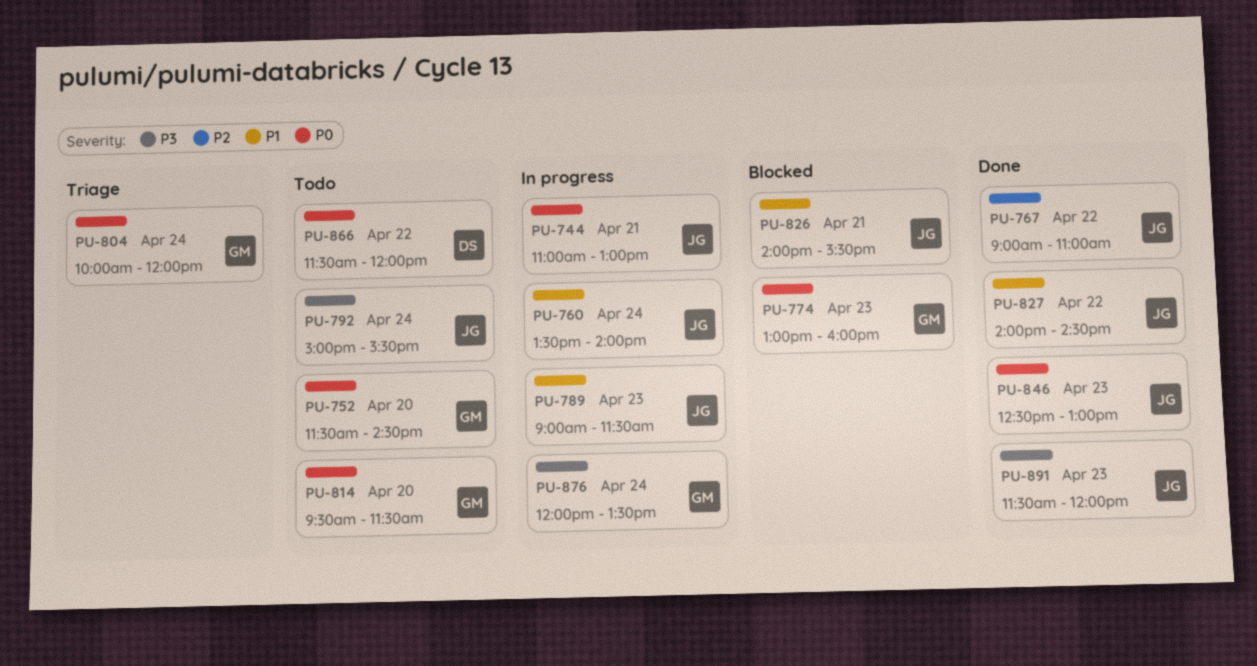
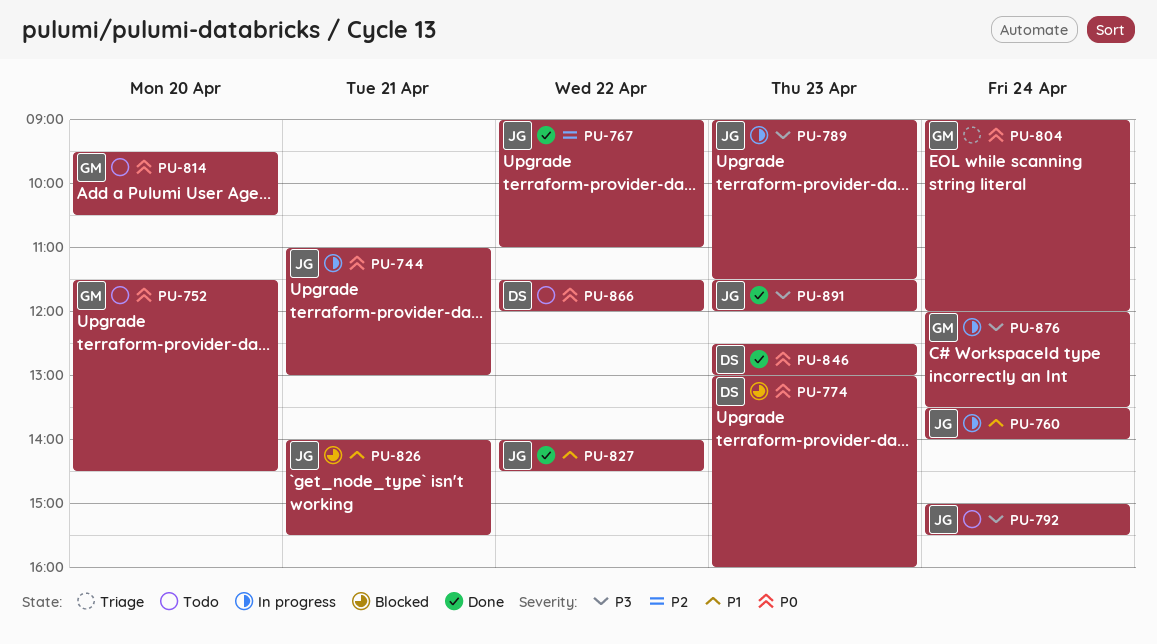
PU-774, owner: GM -> DS
PU-789, priority: P1 -> P3
PU-804, begins: 10:00 -> 09:00
PU-814, ends: 11:30 -> 10:30
PU-846, owner: JG -> DS

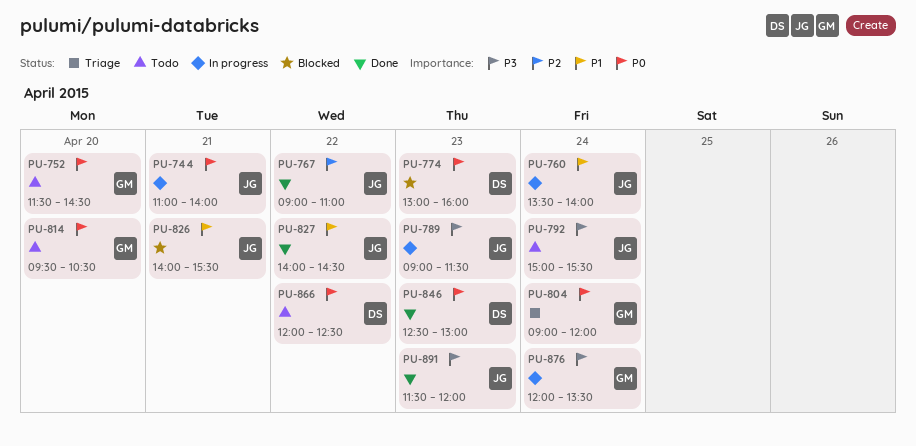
PU-744, ends: 13:00 -> 14:00
PU-866, begins: 11:30 -> 12:00
PU-866, ends: 12:00 -> 12:30

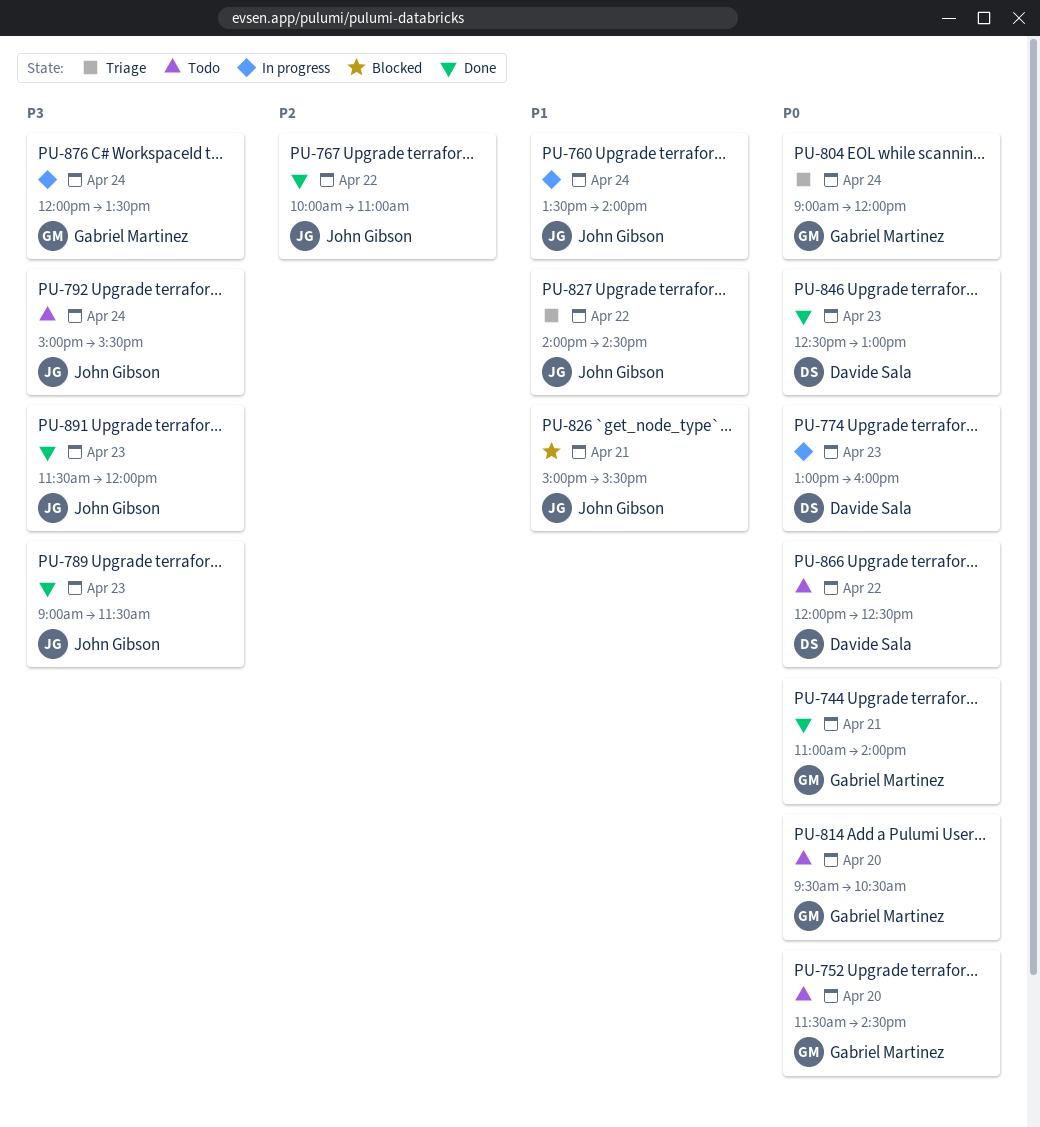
PU-744, status: In progress -> Done
PU-744, owner: John Gibson -> Gabriel Martinez
PU-767, begins: 09:00 -> 10:00
PU-774, status: Blocked -> In progress
PU-789, status: In progress -> Done
PU-826, begins: 14:00 -> 15:00
PU-827, status: Done -> Triage

